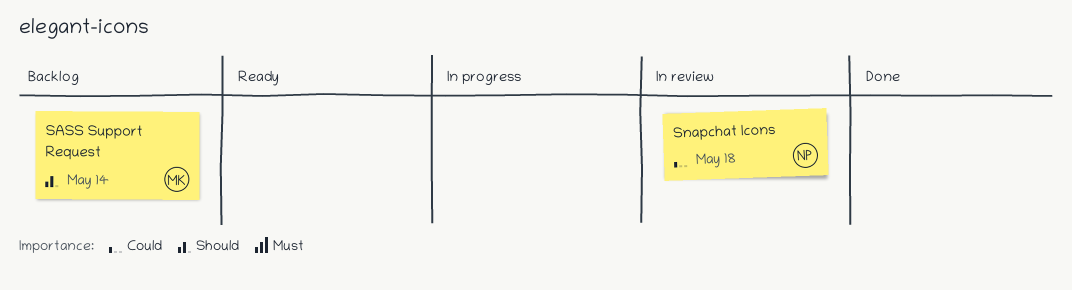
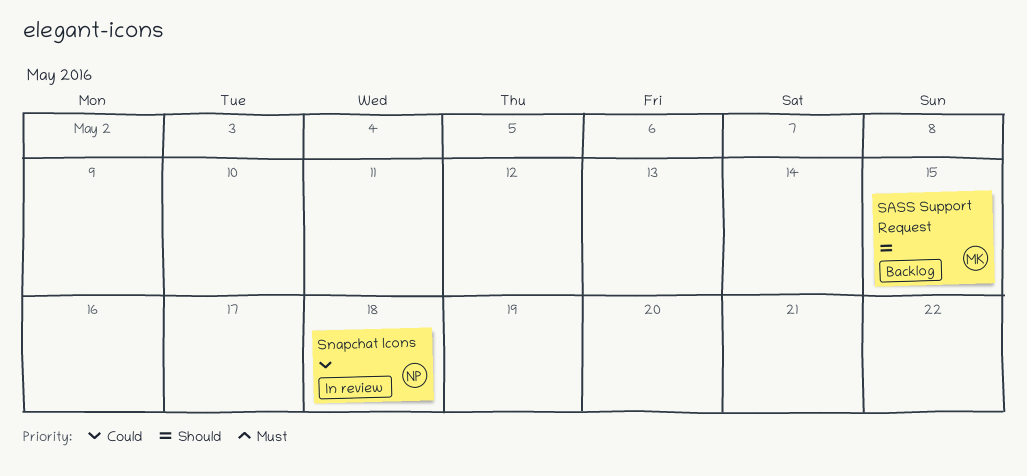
SASS Support Request, due: May 14 -> May 15

